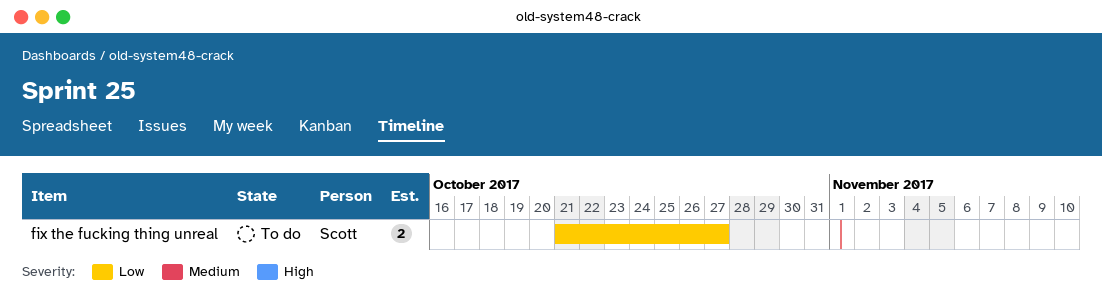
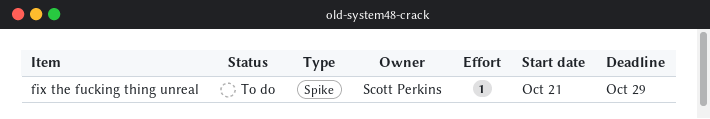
fix the fucking thing unreal, estimate: 2 -> 1
fix the fucking thing unreal, due: Oct 27 -> Oct 29

